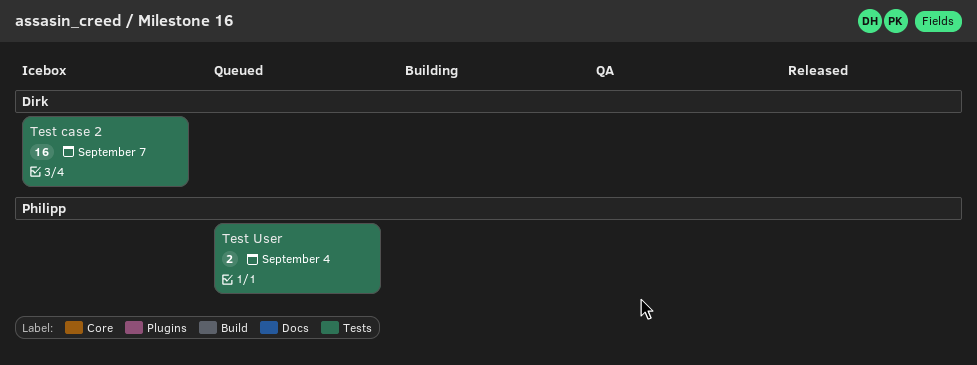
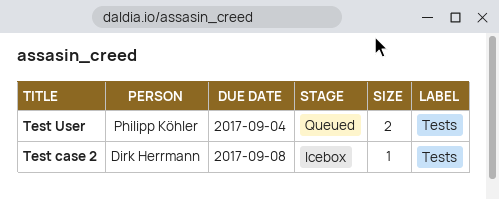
Test case 2, estimate: 16 -> 1
Test case 2, due: Sep 7 -> Sep 8

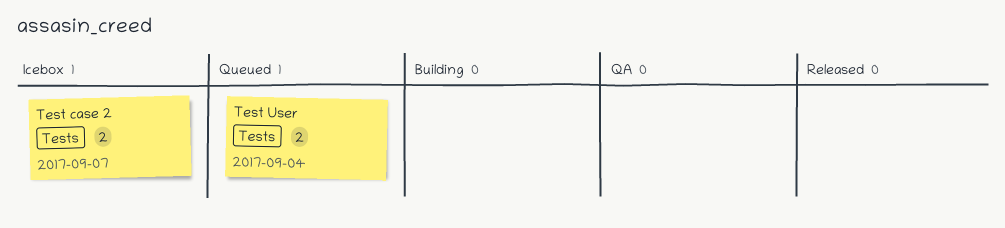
Test case 2, estimate: 1 -> 2
Test case 2, due: Sep 8 -> Sep 7

